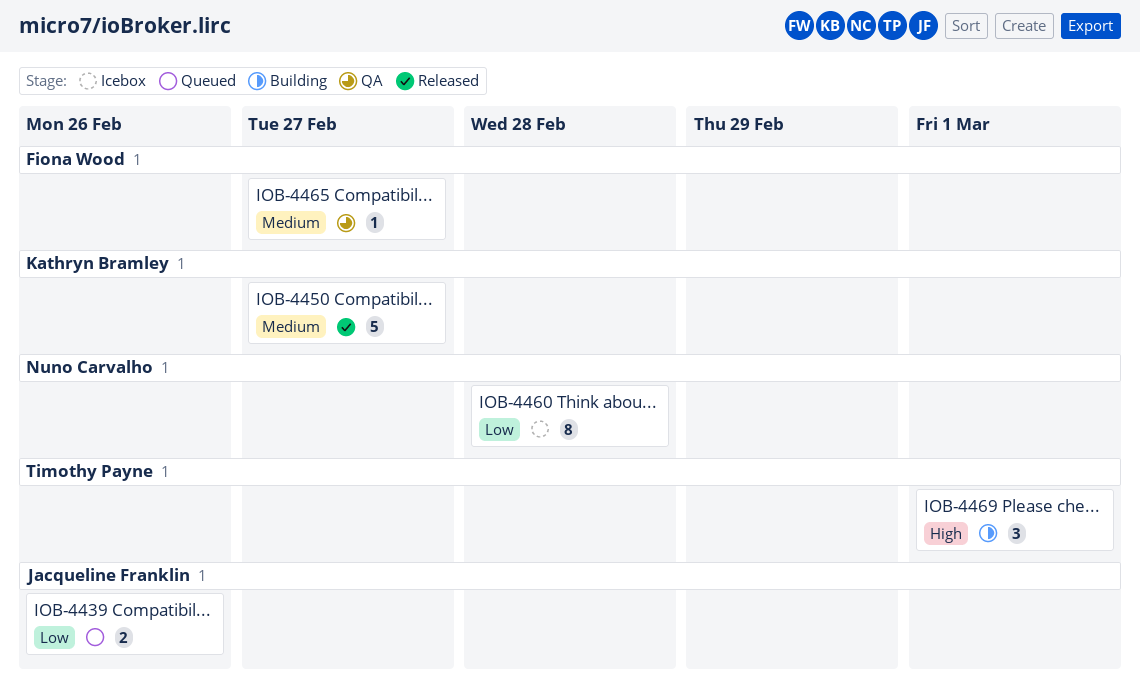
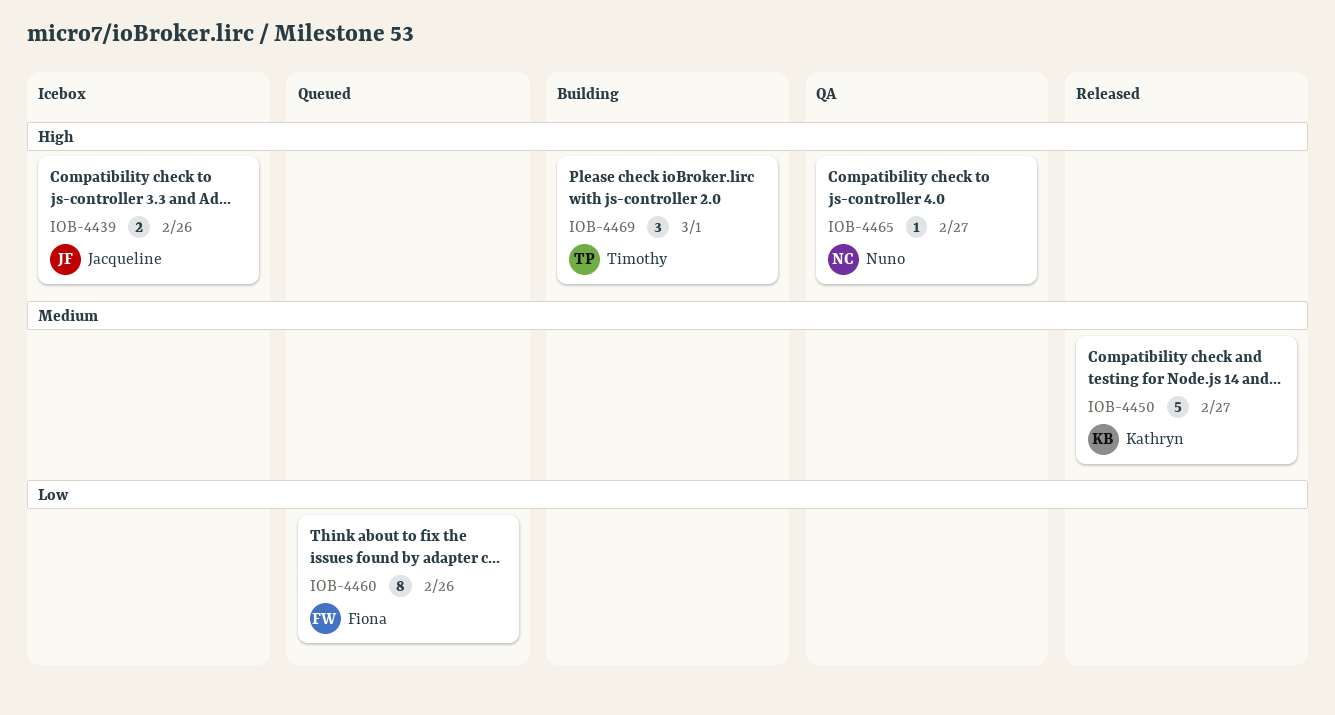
IOB-4439, status: Queued -> Icebox
IOB-4439, priority: Low -> High
IOB-4460, status: Icebox -> Queued
IOB-4460, owner: Nuno Carvalho -> Fiona Wood
IOB-4460, due: Feb 28 -> Feb 26
IOB-4465, owner: Fiona Wood -> Nuno Carvalho
IOB-4465, priority: Medium -> High

